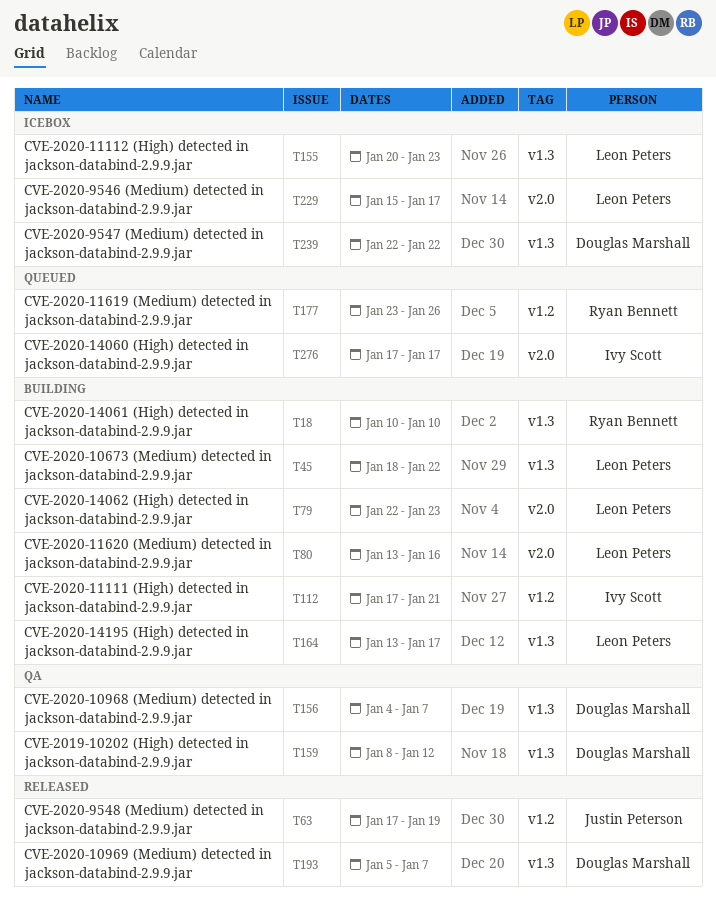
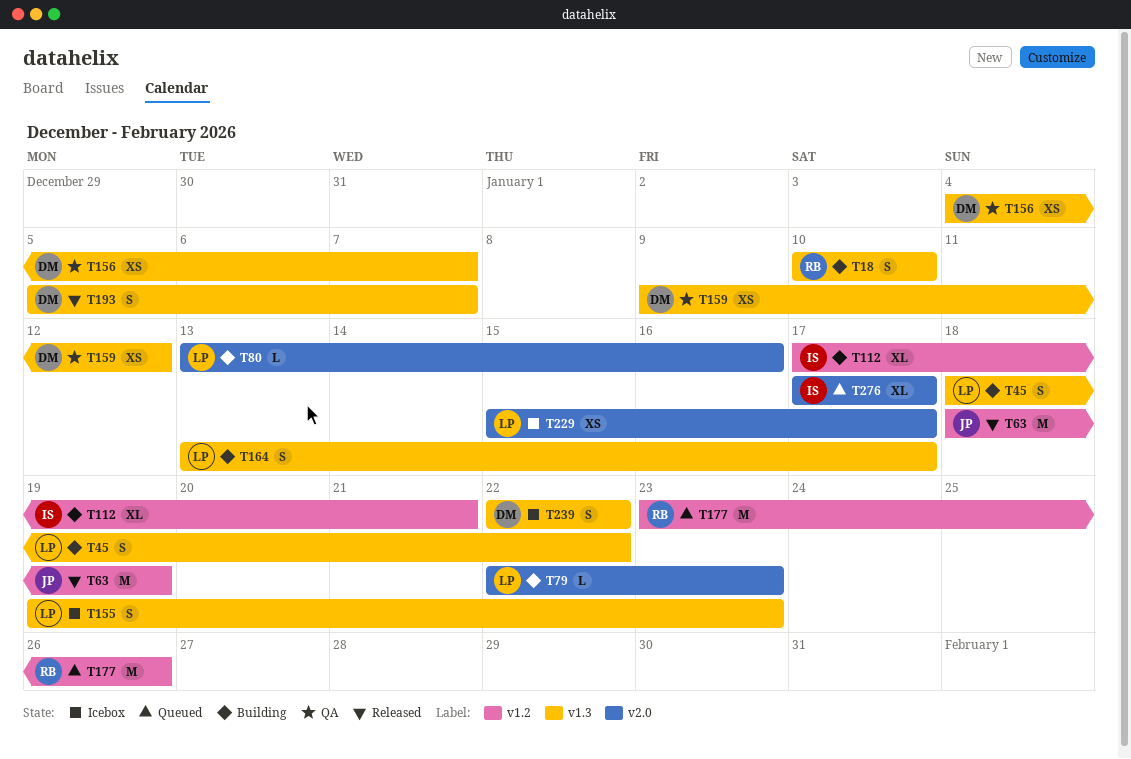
T63, start: Jan 17 -> Jan 18
T155, start: Jan 20 -> Jan 19
T159, start: Jan 8 -> Jan 9

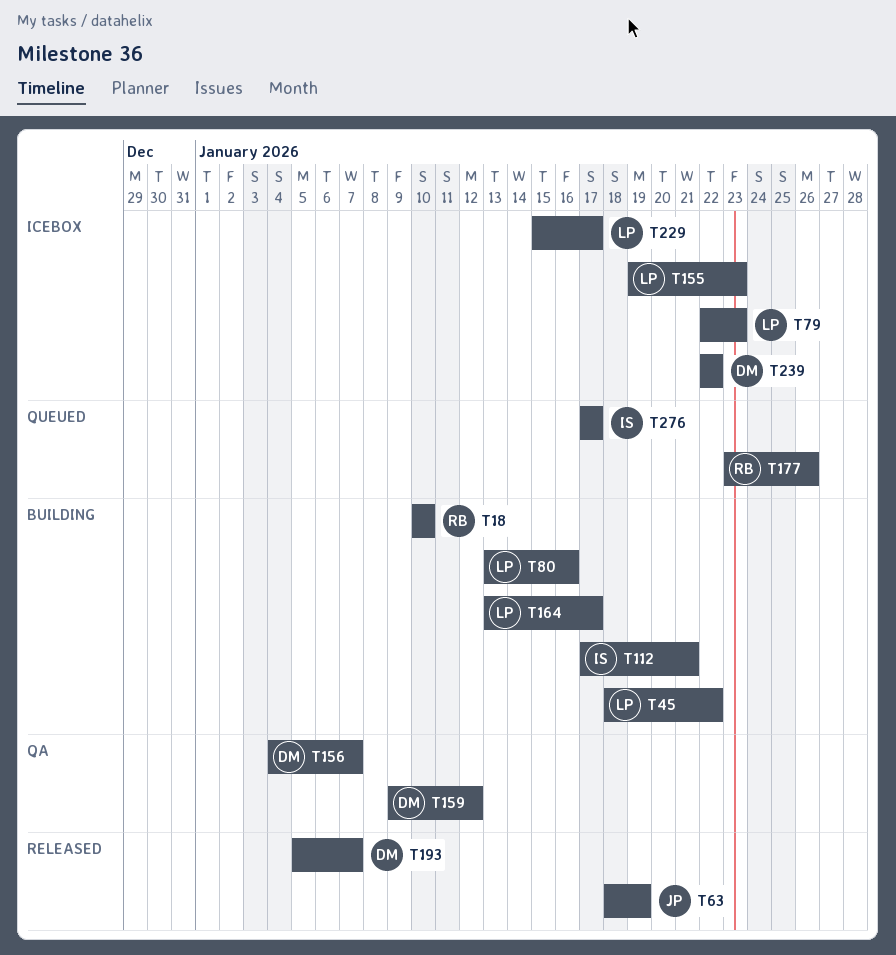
T79, status: Building -> Icebox

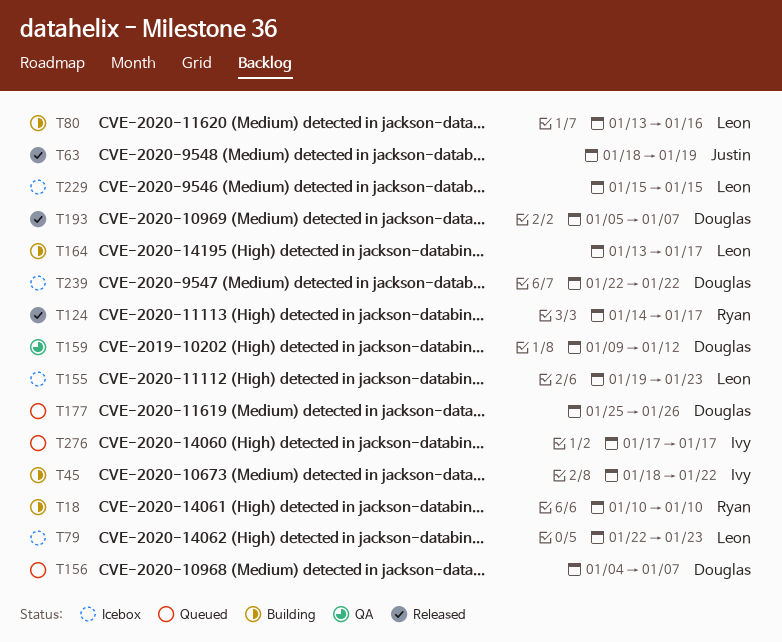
T45, owner: Leon -> Ivy
T112: present -> none
T124: none -> present
T156, status: QA -> Queued
T177, owner: Ryan -> Douglas
T177, start: Jan 23 -> Jan 25
T229, due: Jan 17 -> Jan 15

